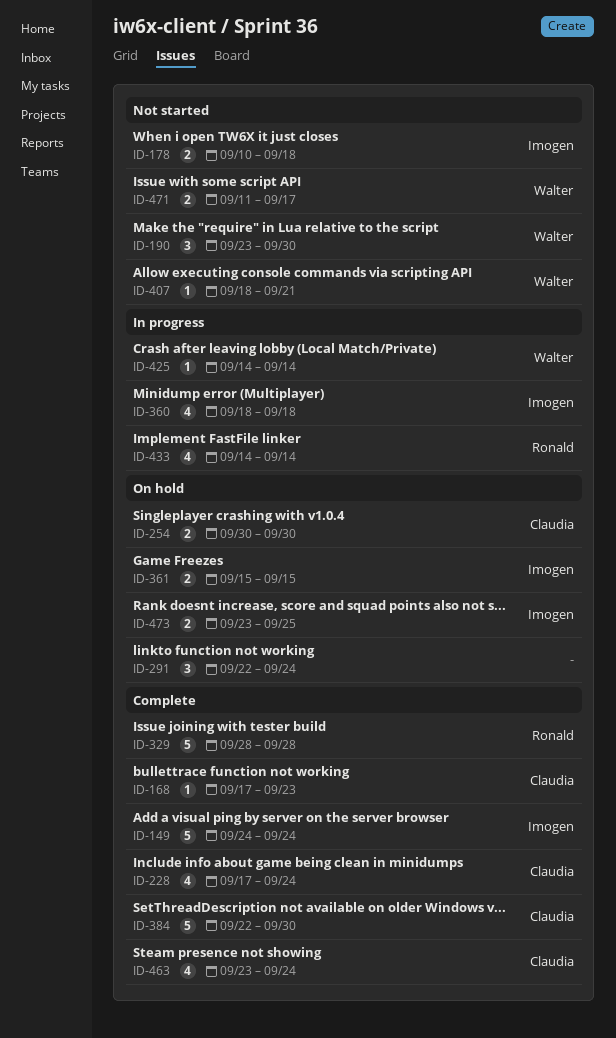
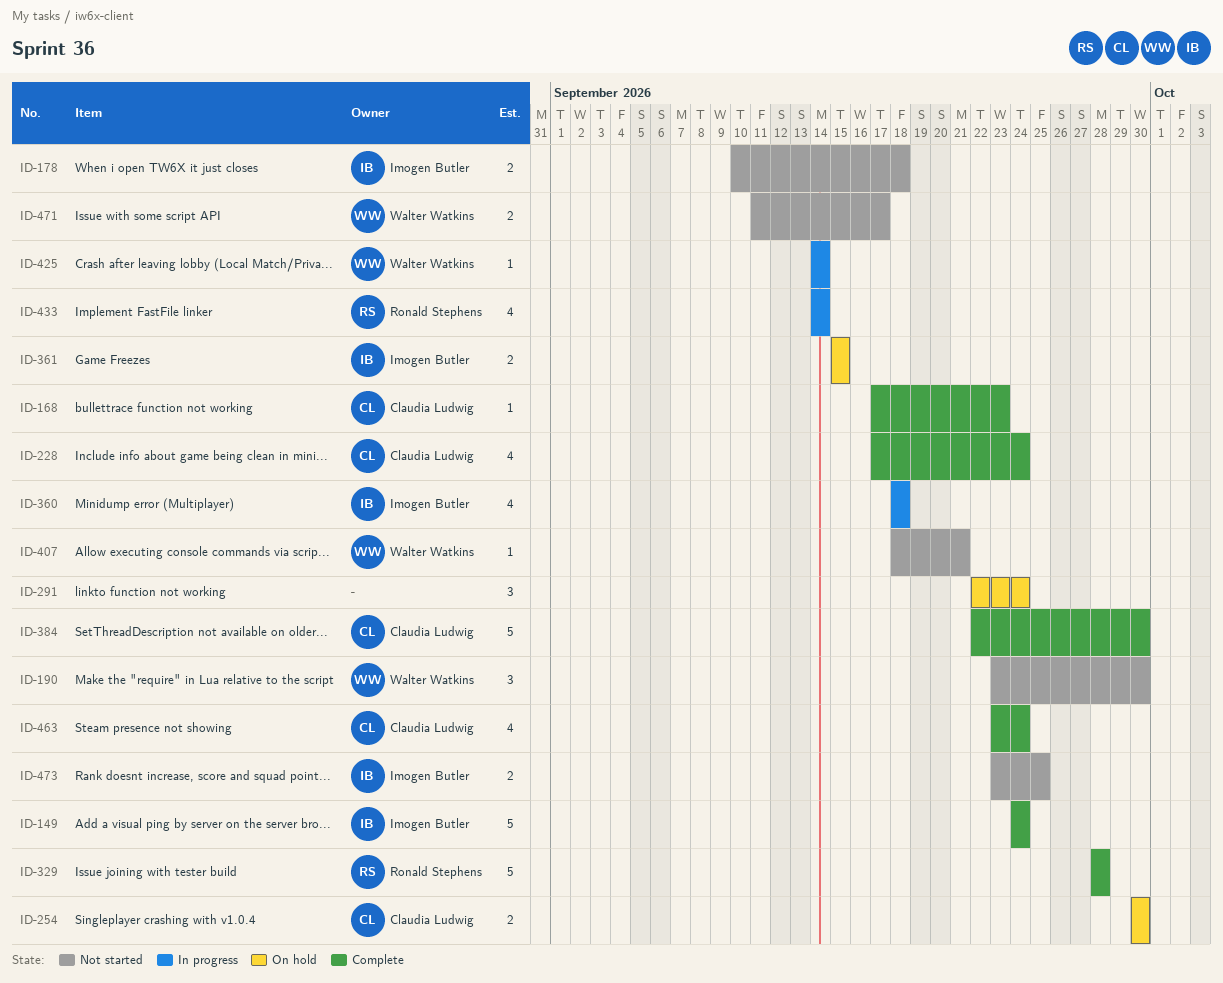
ID-473, status: On hold -> Not started

